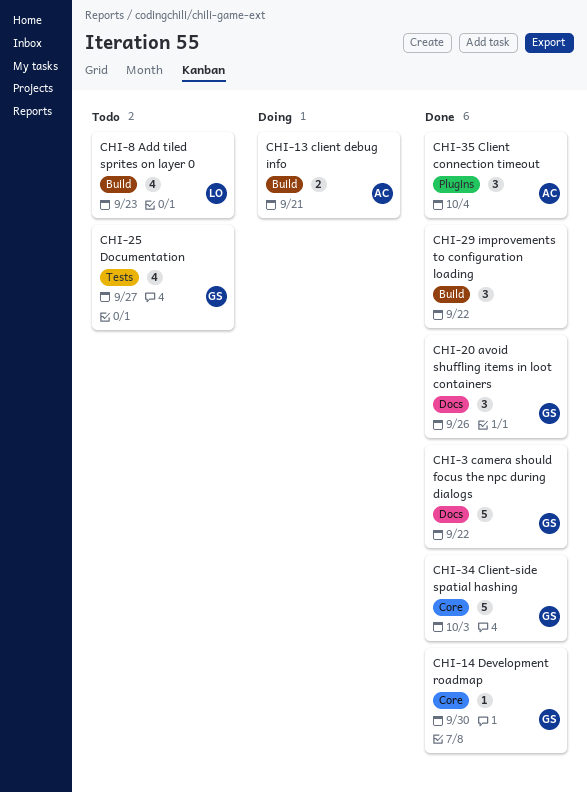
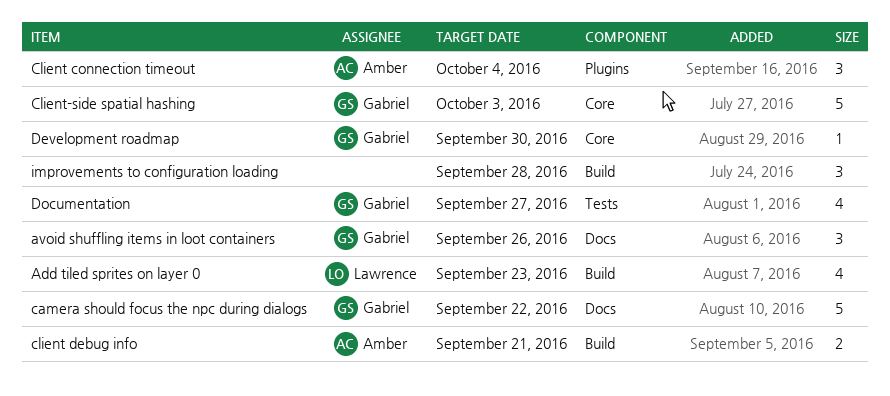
improvements to configuration loading, due: Sep 22 -> Sep 28

